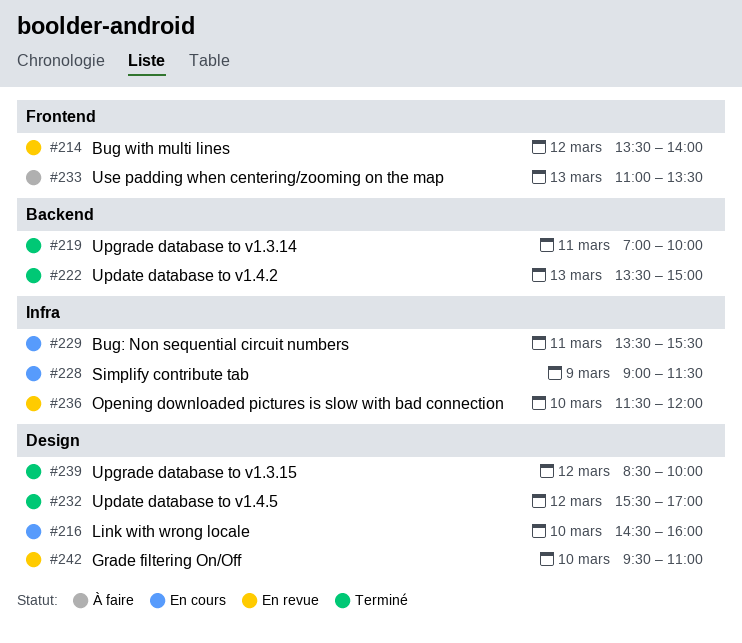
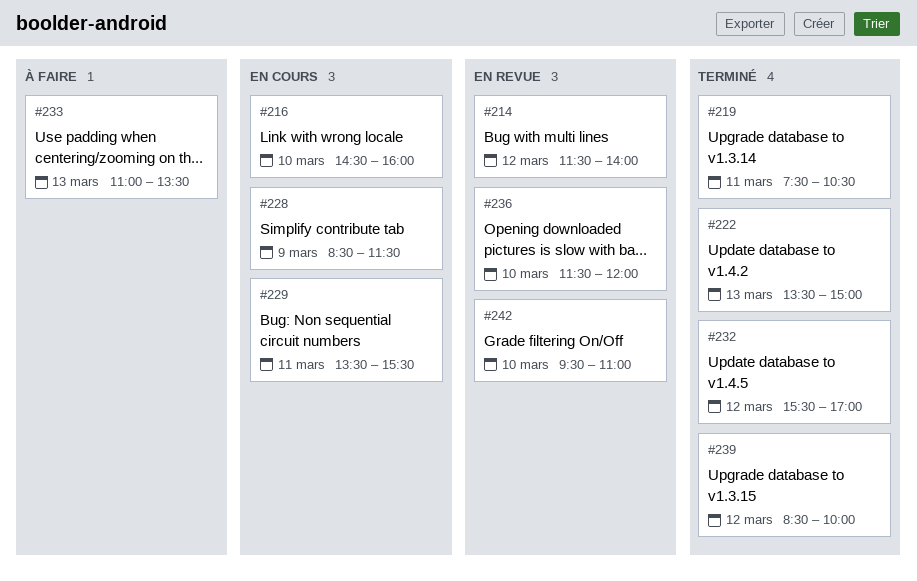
#214, begins: 13:30 -> 11:30
#219, begins: 07:00 -> 07:30
#219, ends: 10:00 -> 10:30
#228, begins: 09:00 -> 08:30

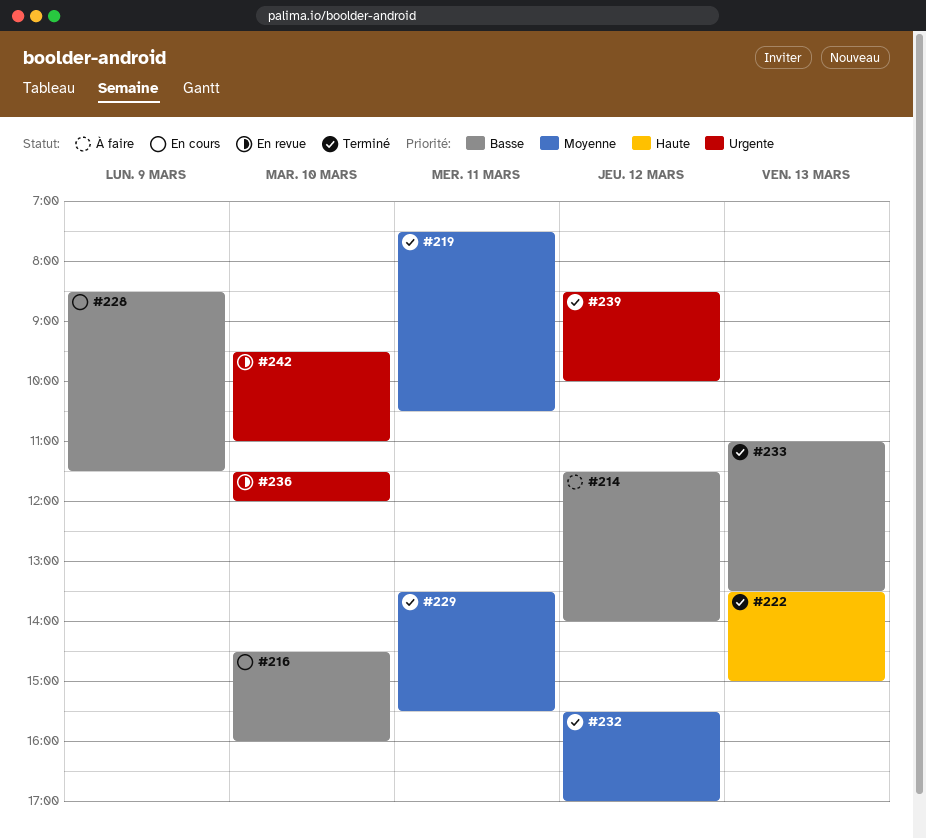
#214, status: En revue -> À faire
#229, status: En cours -> Terminé
#233, status: À faire -> Terminé

